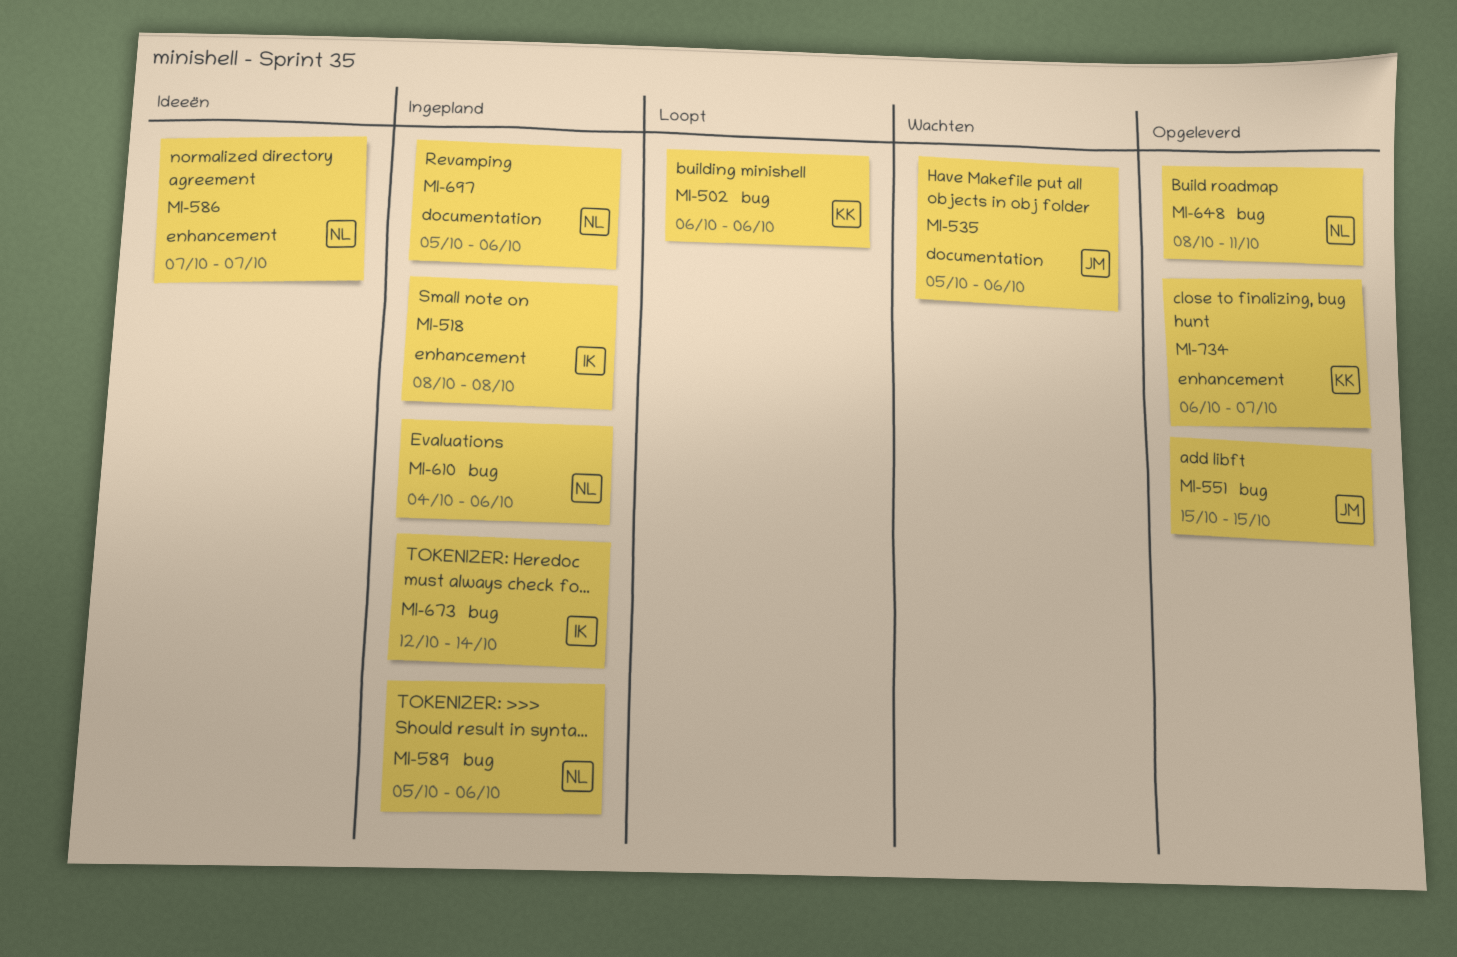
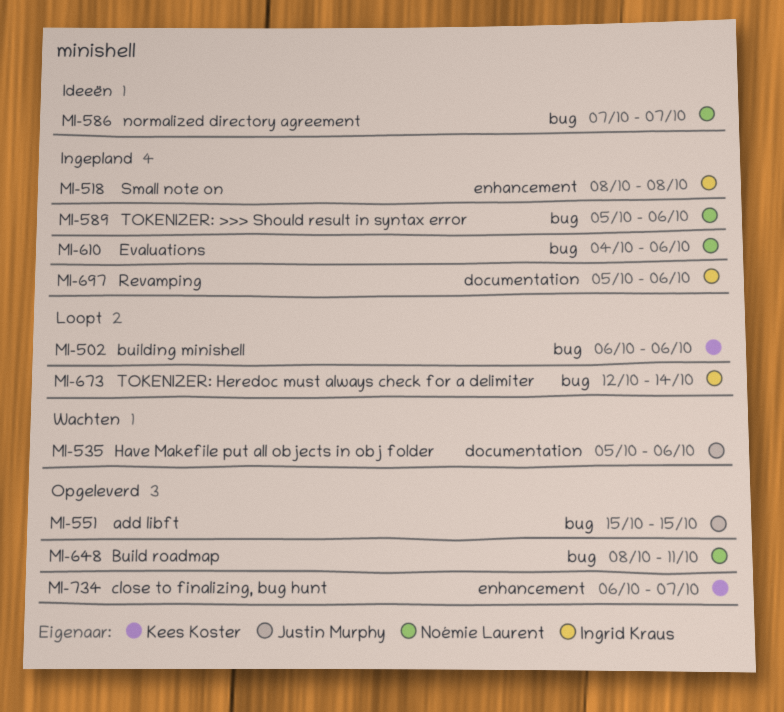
MI-586, label: enhancement -> bug
MI-673, status: Ingepland -> Loopt
MI-697, owner: Noémie Laurent -> Ingrid Kraus

